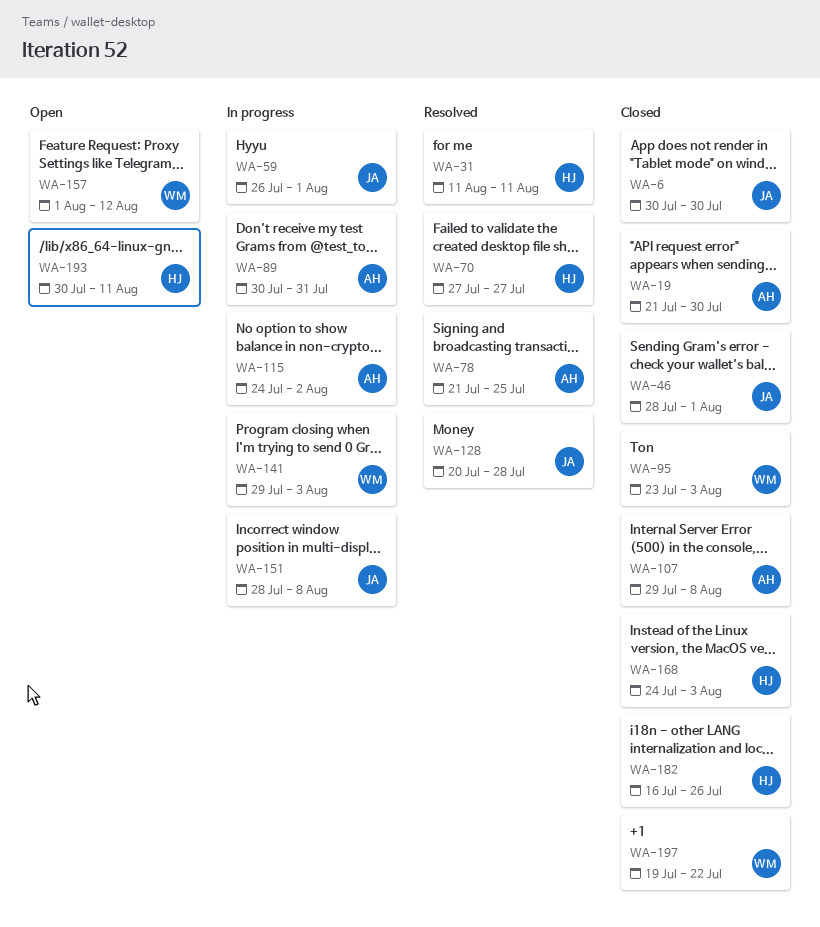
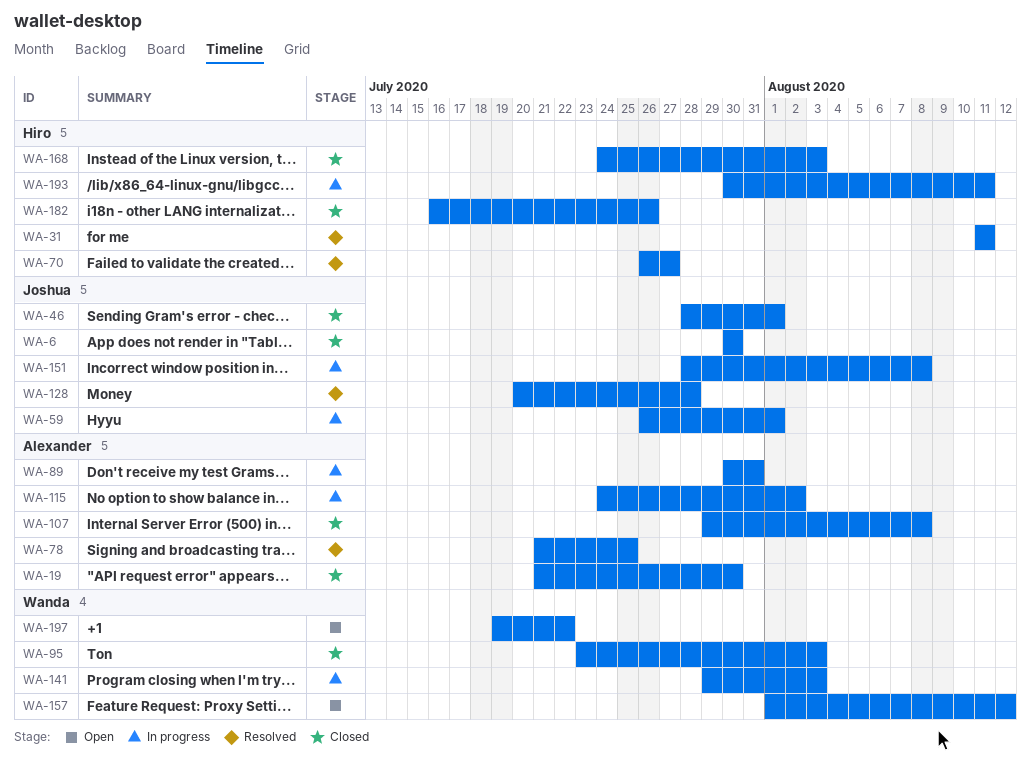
WA-70, start: Jul 27 -> Jul 26
WA-193, status: Open -> In progress
WA-197, status: Closed -> Open

